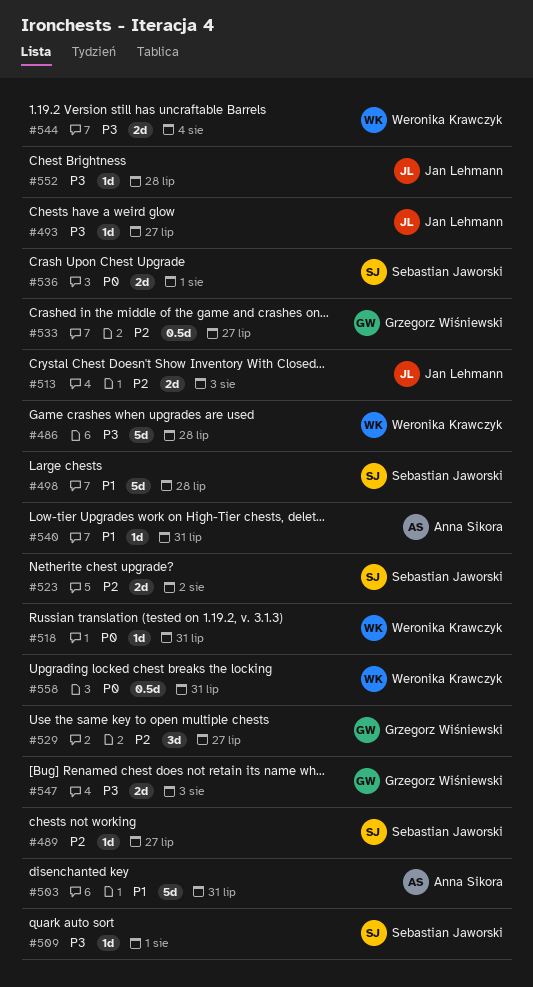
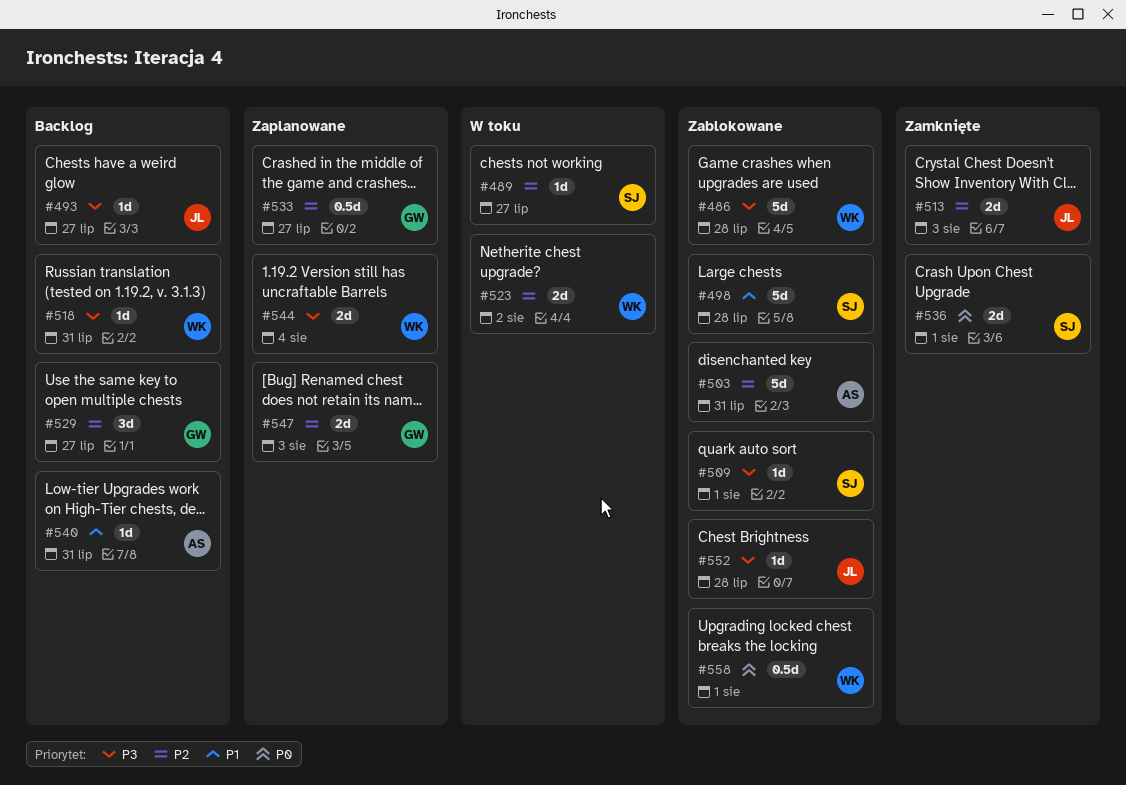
#503, priority: P1 -> P2
#518, priority: P0 -> P3
#523, owner: Sebastian Jaworski -> Weronika Krawczyk
#547, priority: P3 -> P2
#558, due: Jul 31 -> Aug 1

